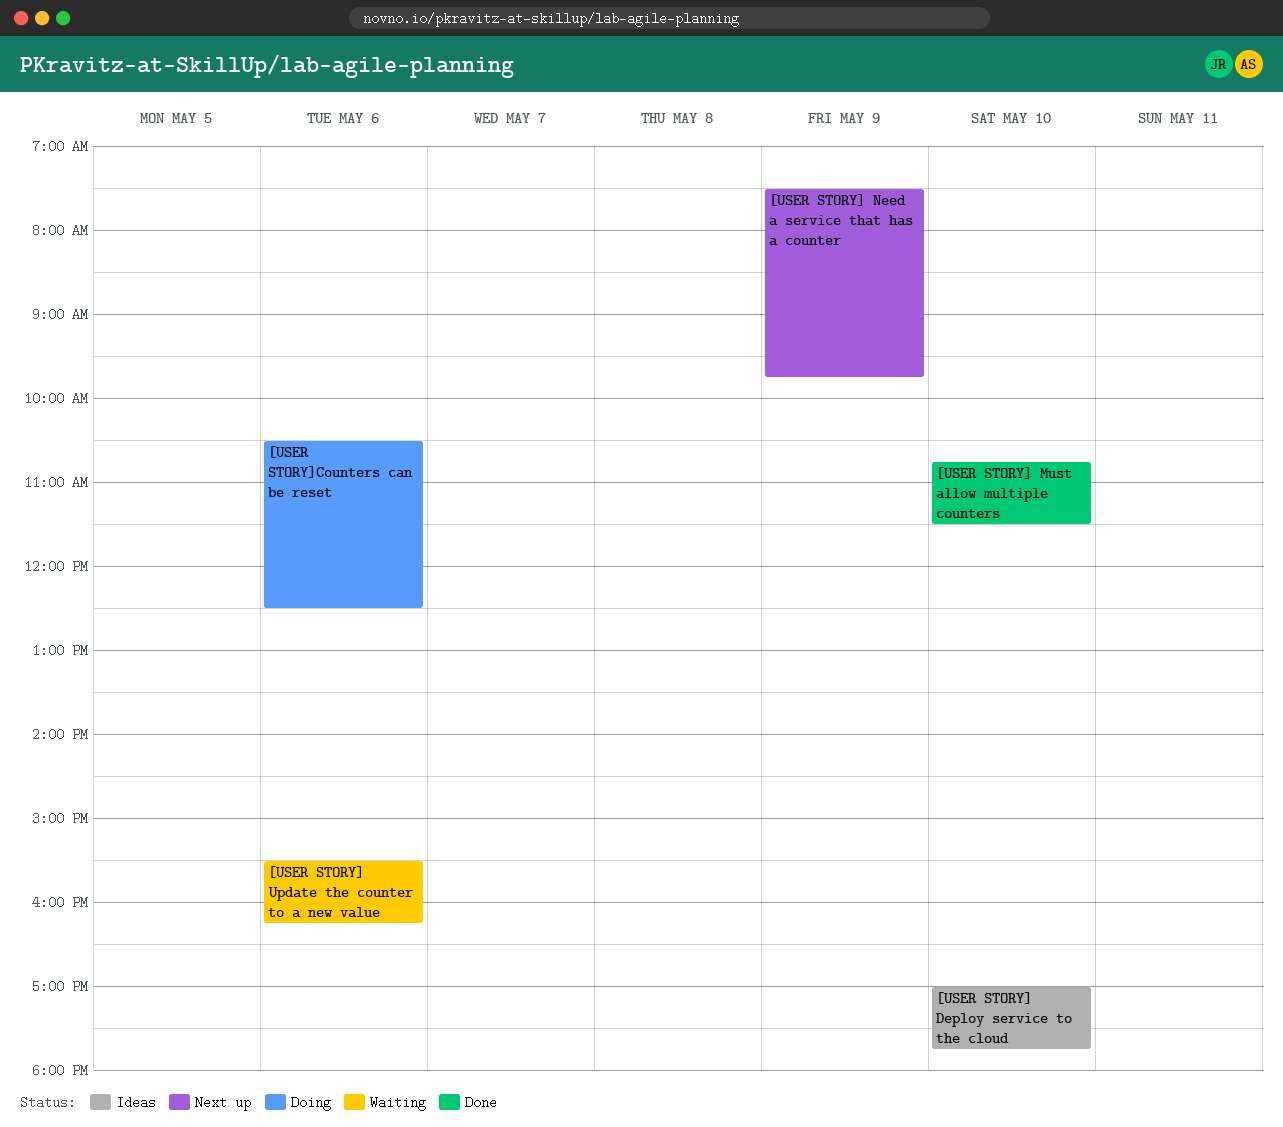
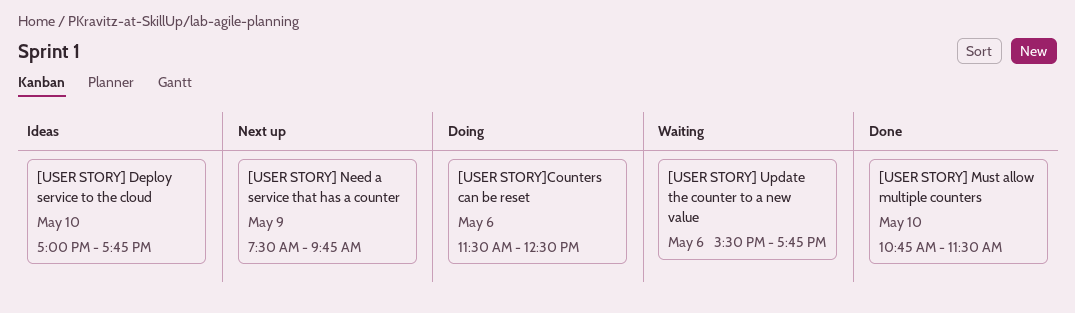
[USER STORY] Update the counter to a new value, ends: 16:15 -> 17:45
[USER STORY]Counters can be reset, begins: 10:30 -> 11:30

